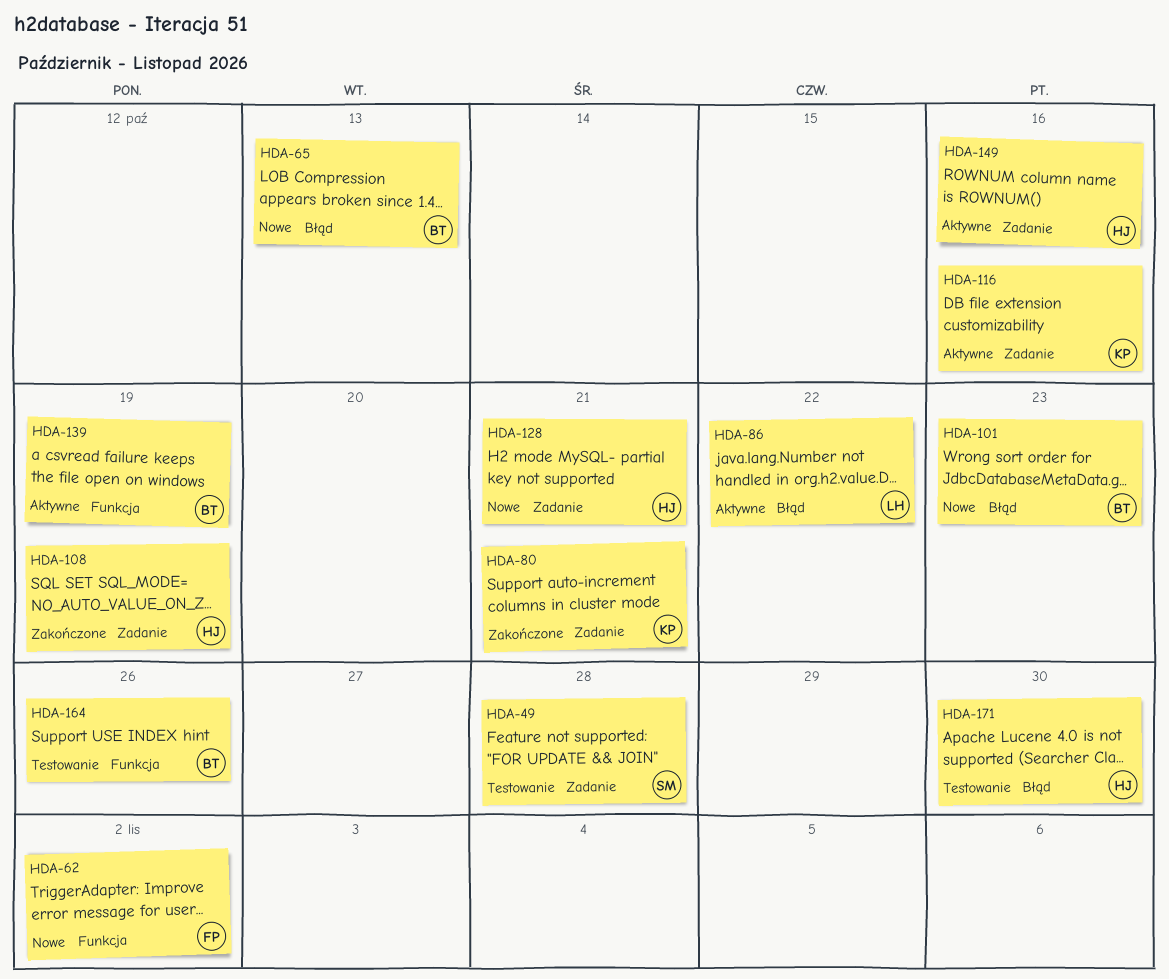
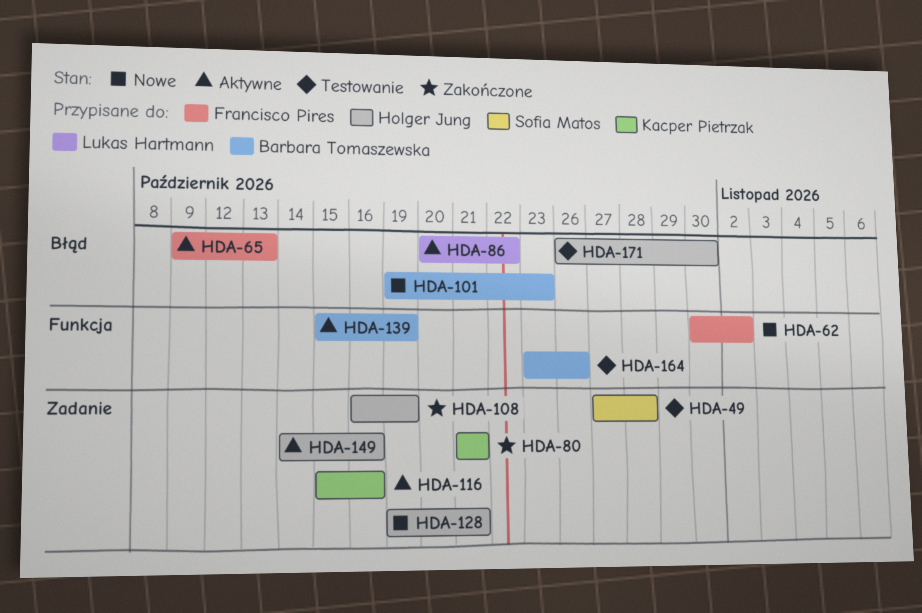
HDA-65, status: Nowe -> Aktywne
HDA-65, owner: Barbara Tomaszewska -> Francisco Pires

